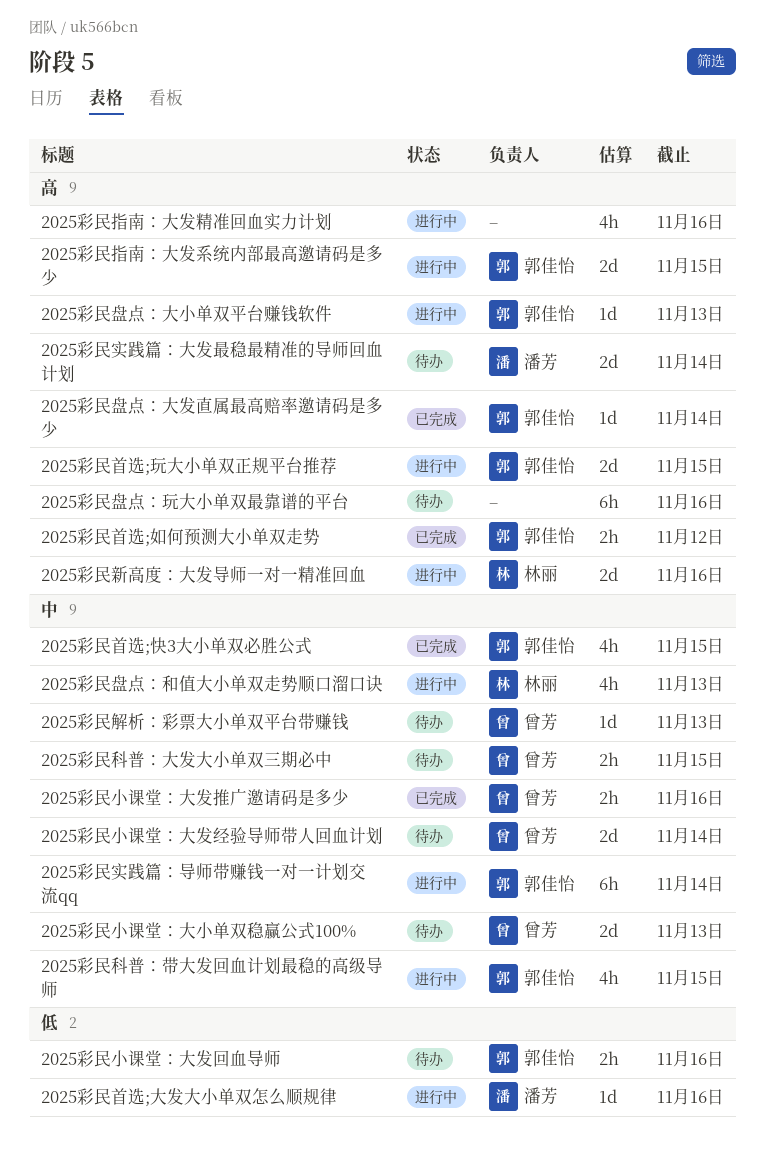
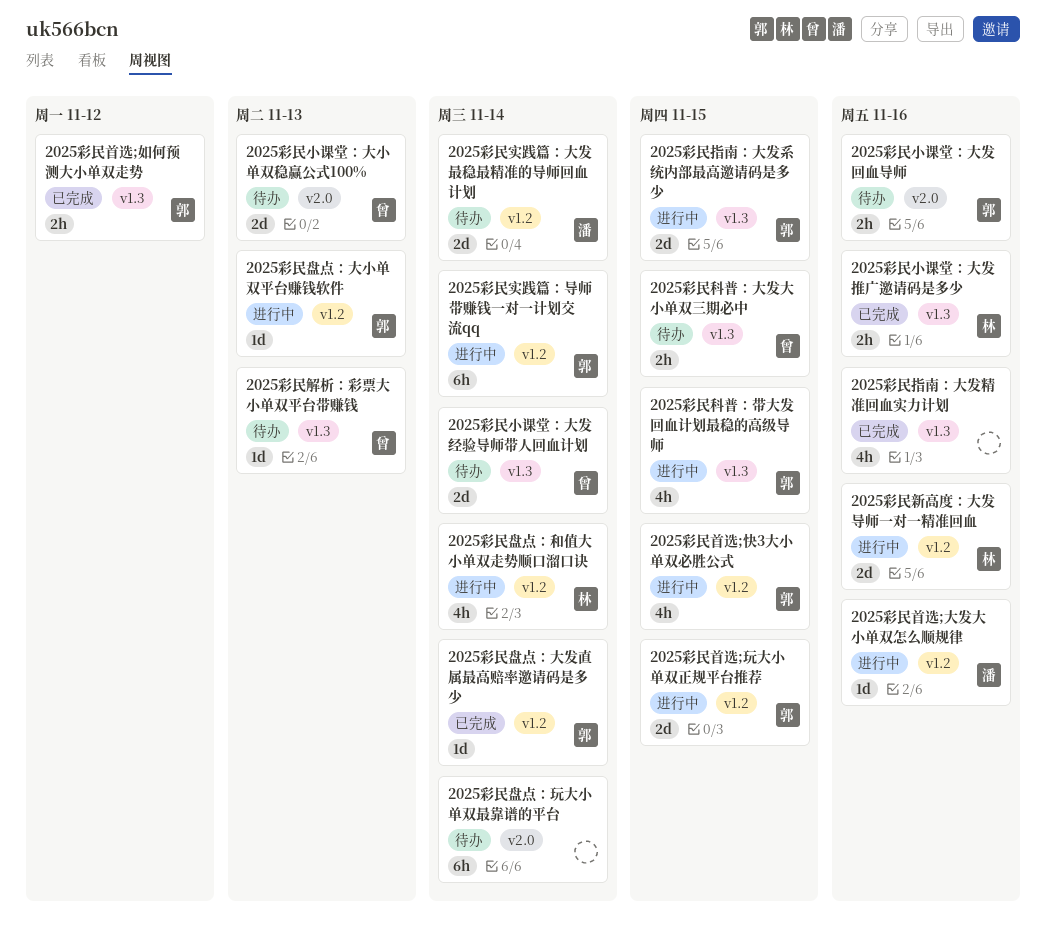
2025彩民小课堂：大发推广邀请码是多少, owner: 曾芳 -> 林丽
2025彩民指南：大发精准回血实力计划, status: 进行中 -> 已完成
2025彩民盘点：和值大小单双走势顺口溜口诀, due: Nov 13 -> Nov 14
2025彩民盘点：玩大小单双最靠谱的平台, due: Nov 16 -> Nov 14
2025彩民首选;快3大小单双必胜公式, status: 已完成 -> 进行中

